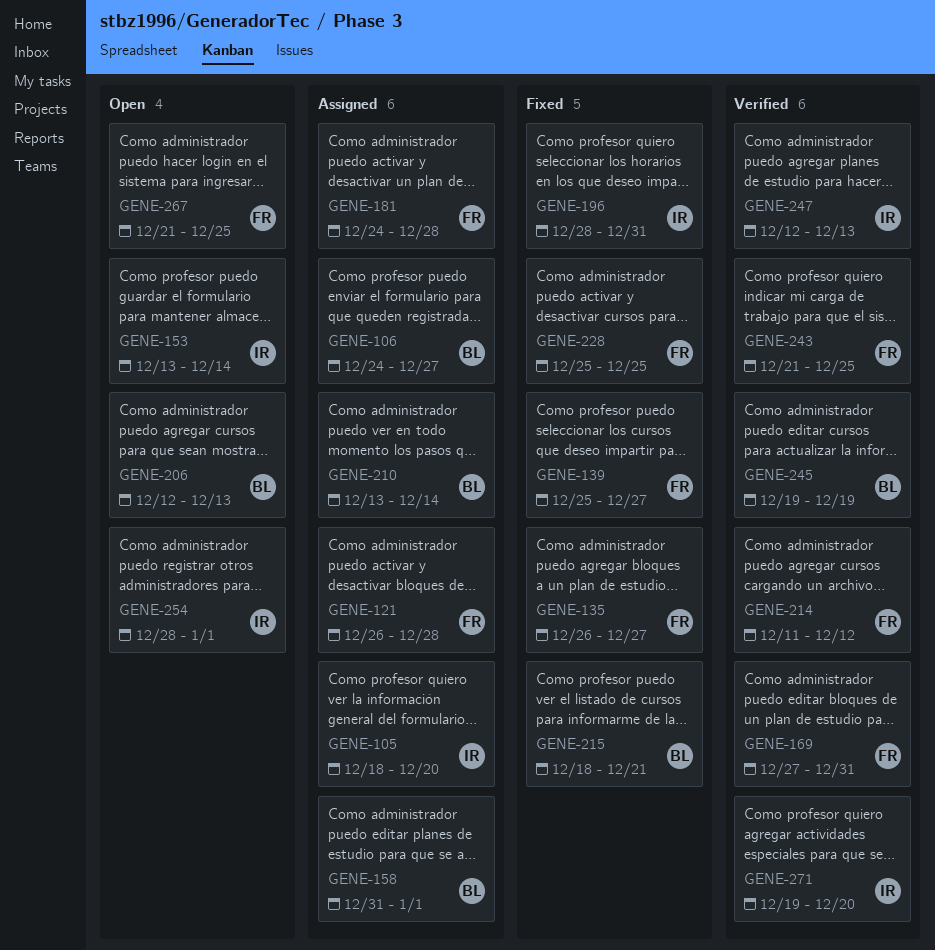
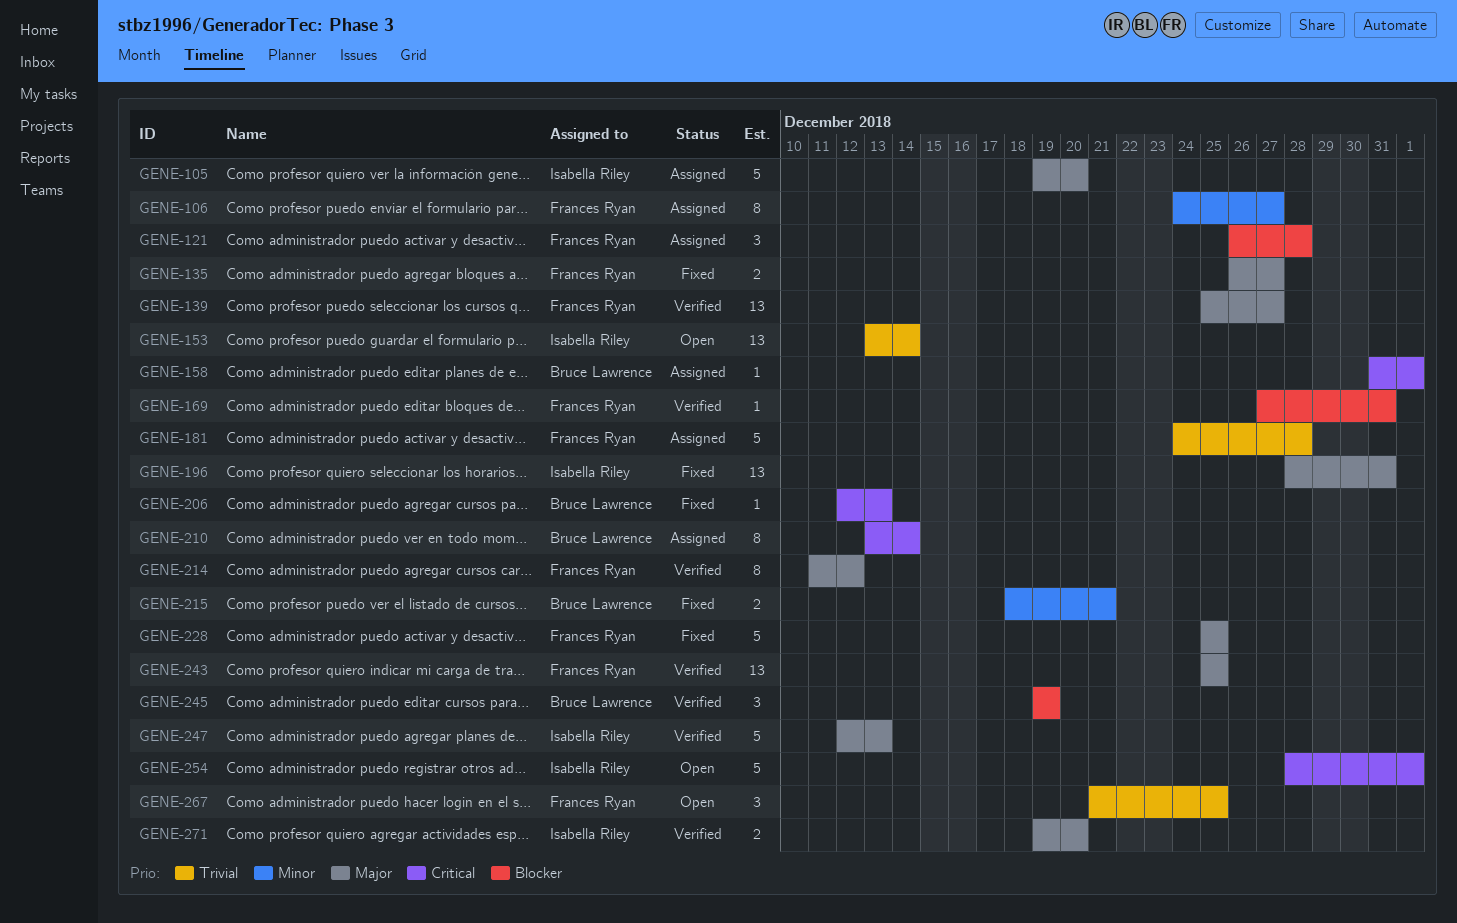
GENE-105, start: Dec 18 -> Dec 19
GENE-106, owner: Bruce Lawrence -> Frances Ryan
GENE-139, status: Fixed -> Verified
GENE-206, status: Open -> Fixed
GENE-243, start: Dec 21 -> Dec 25

